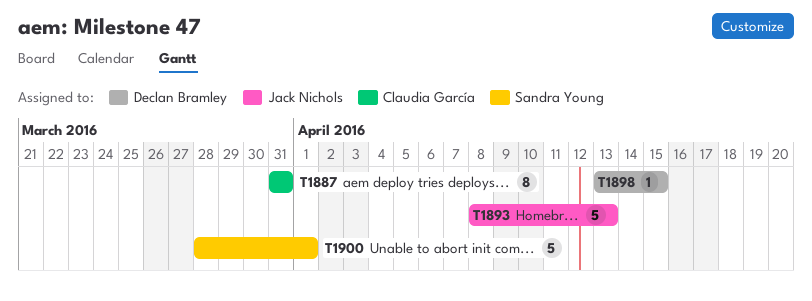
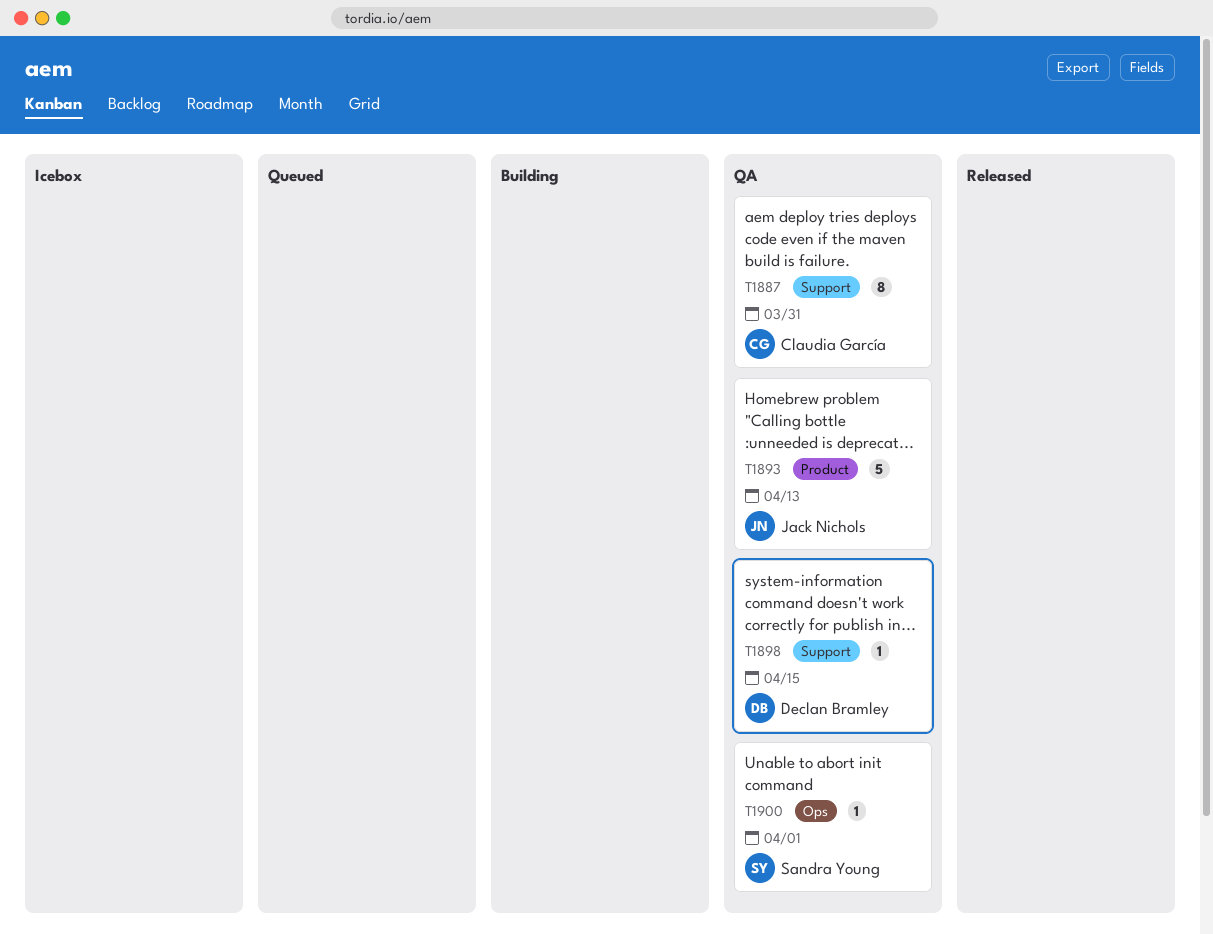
T1900, estimate: 5 -> 1

